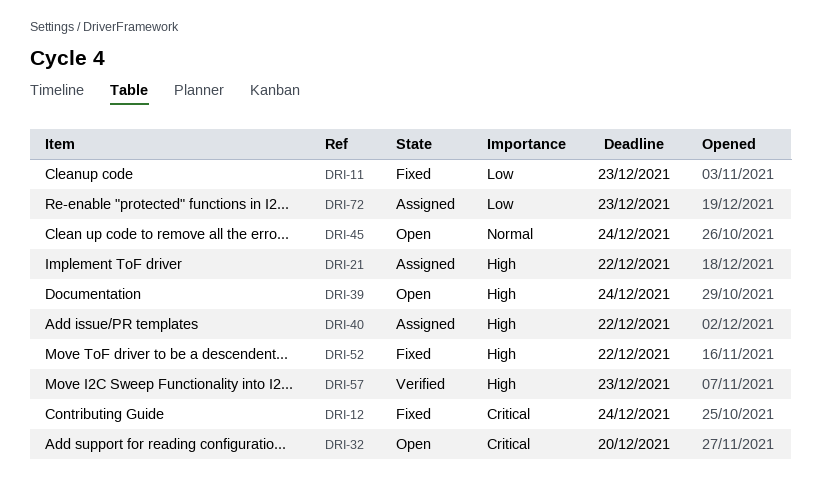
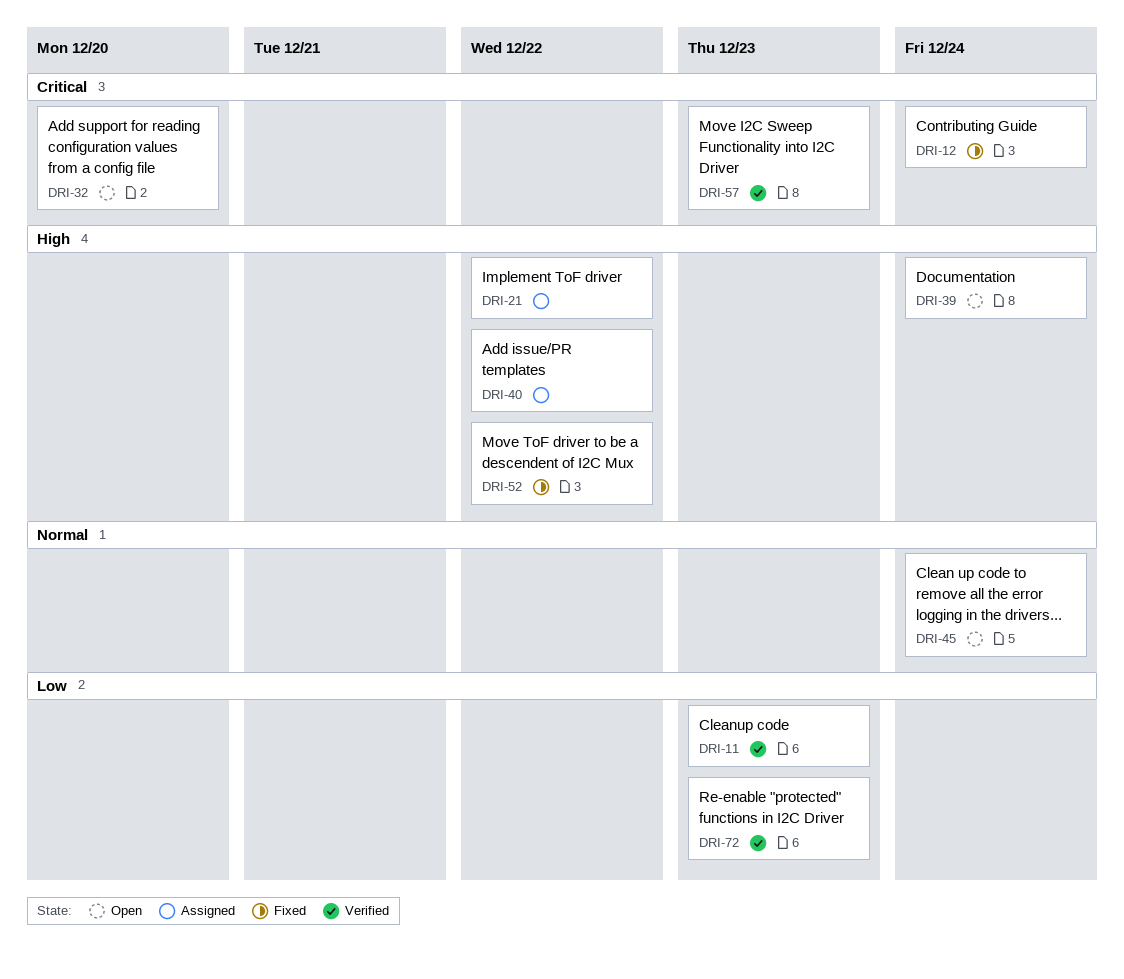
DRI-11, status: Fixed -> Verified
DRI-57, priority: High -> Critical
DRI-72, status: Assigned -> Verified

